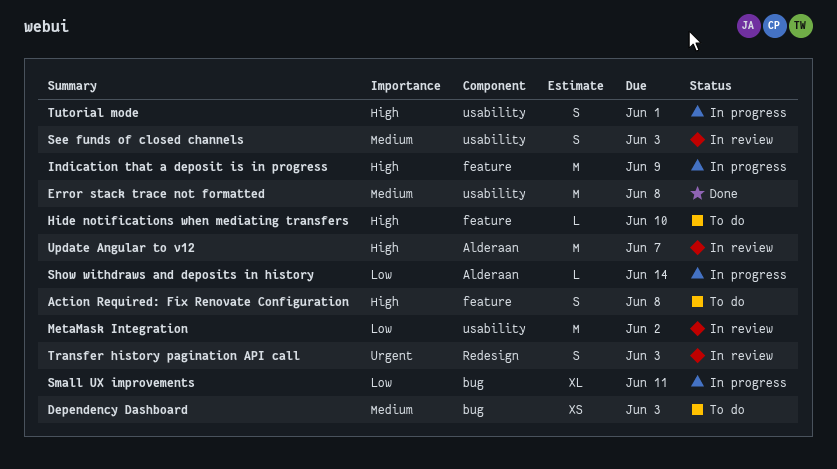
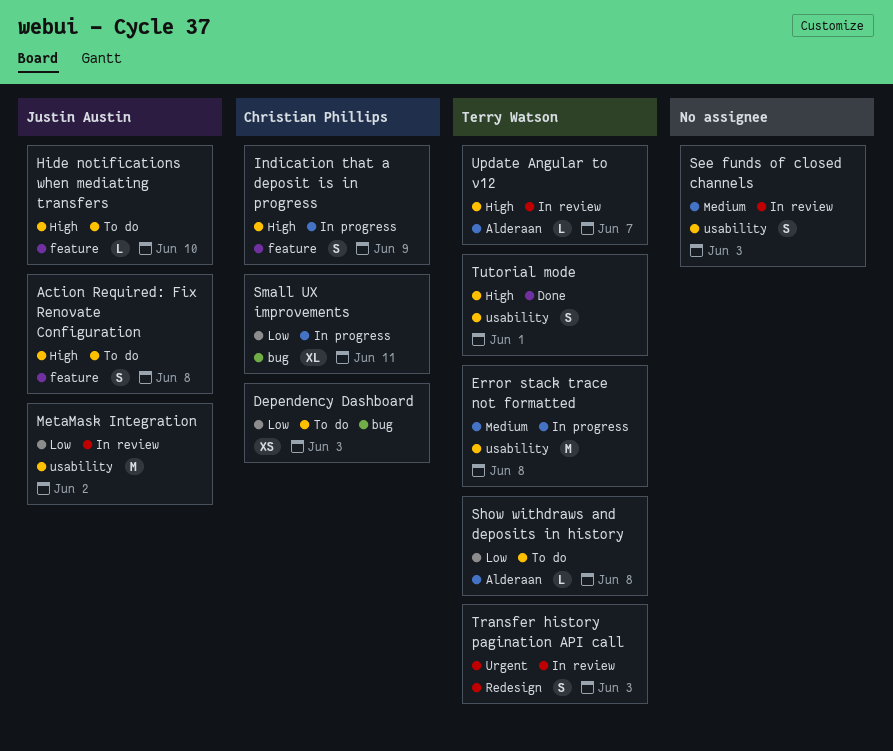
Dependency Dashboard, priority: Medium -> Low
Error stack trace not formatted, status: Done -> In progress
Indication that a deposit is in progress, estimate: M -> S
Show withdraws and deposits in history, status: In progress -> To do
Show withdraws and deposits in history, due: Jun 14 -> Jun 8
Tutorial mode, status: In progress -> Done
Update Angular to v12, estimate: M -> L

